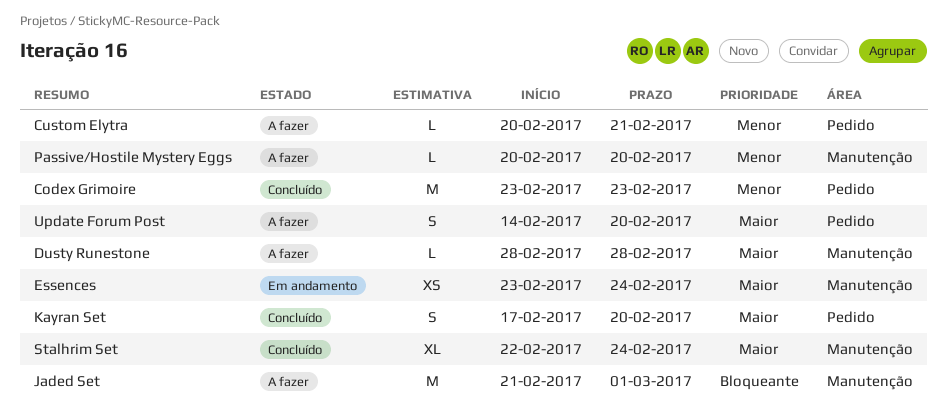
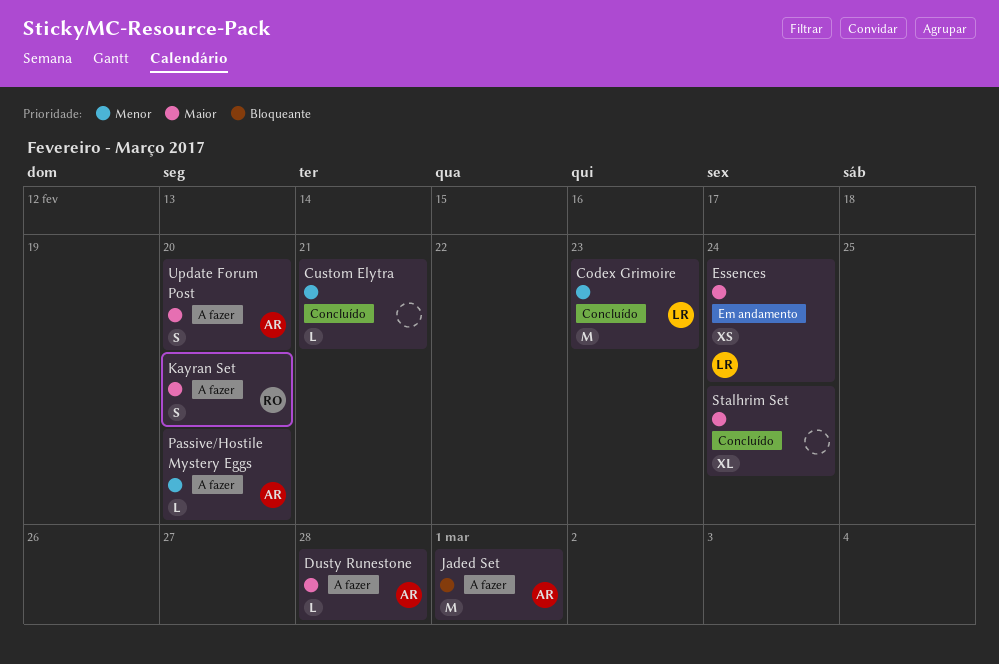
Custom Elytra, status: A fazer -> Concluído
Kayran Set, status: Concluído -> A fazer

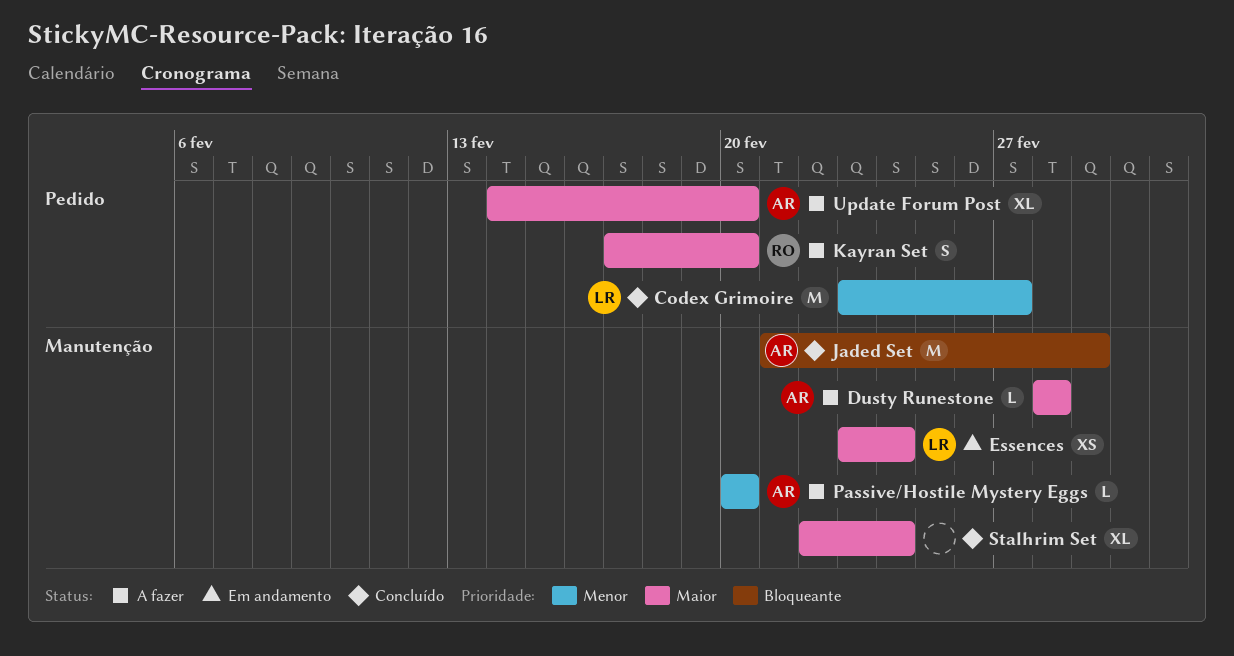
Codex Grimoire, due: Feb 23 -> Feb 27
Custom Elytra: present -> none
Jaded Set, status: A fazer -> Concluído
Update Forum Post, estimate: S -> XL

